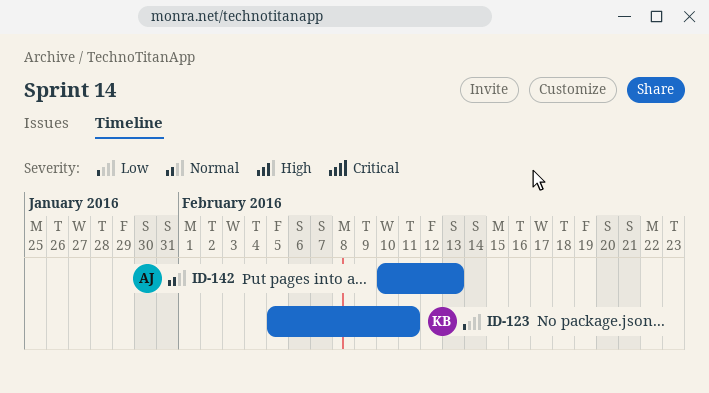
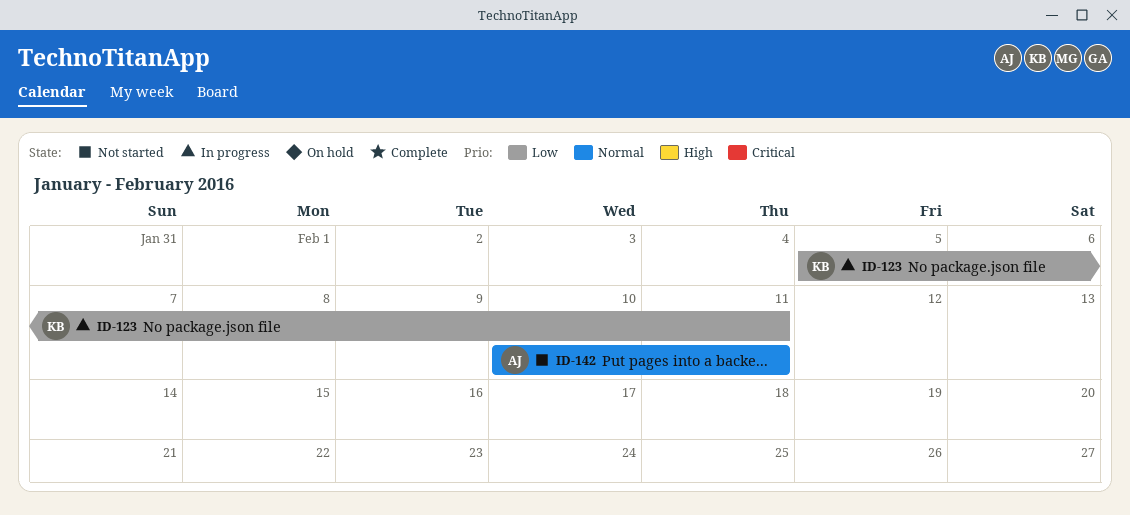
ID-142, due: Feb 13 -> Feb 11

